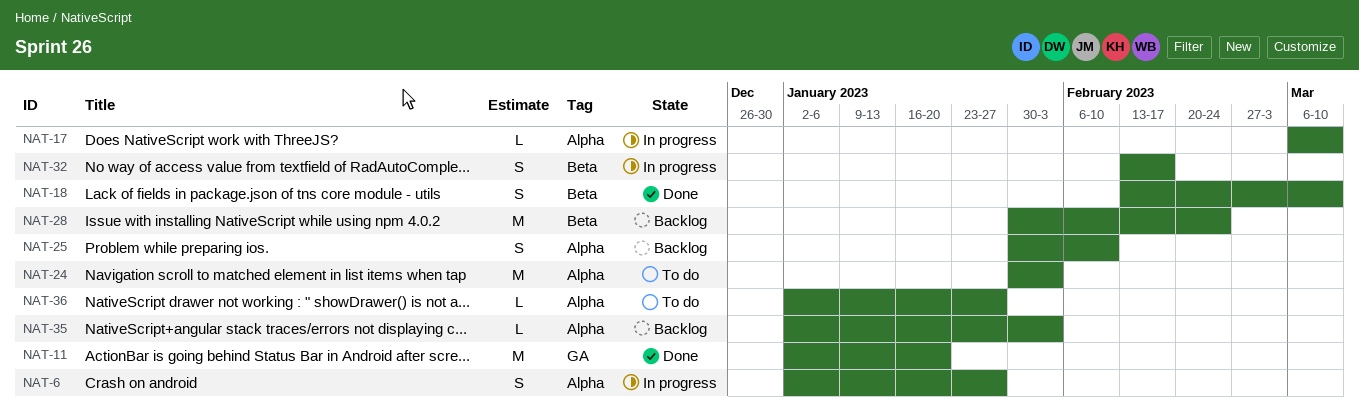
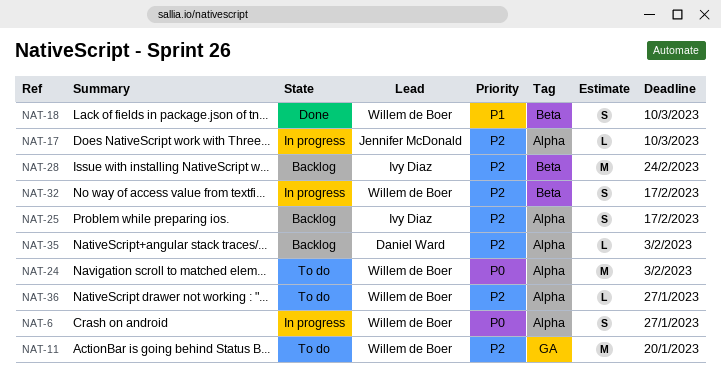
NAT-11, status: Done -> To do
NAT-25, due: Feb 10 -> Feb 17

